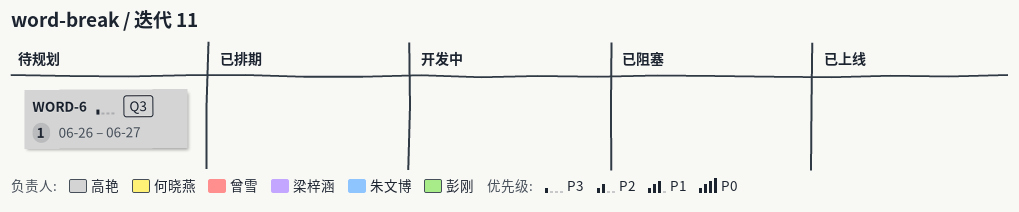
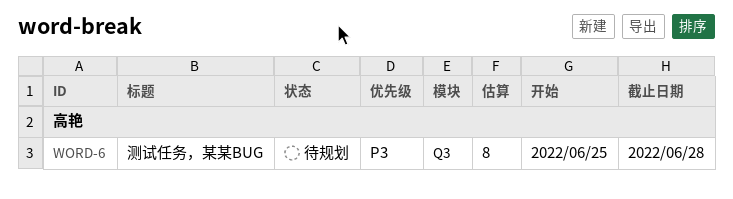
WORD-6, estimate: 1 -> 8
WORD-6, start: Jun 26 -> Jun 25
WORD-6, due: Jun 27 -> Jun 28

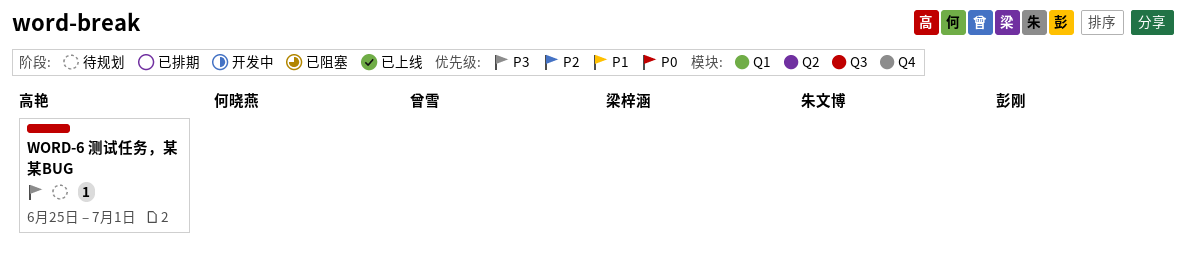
WORD-6, estimate: 8 -> 1
WORD-6, due: Jun 28 -> Jul 1

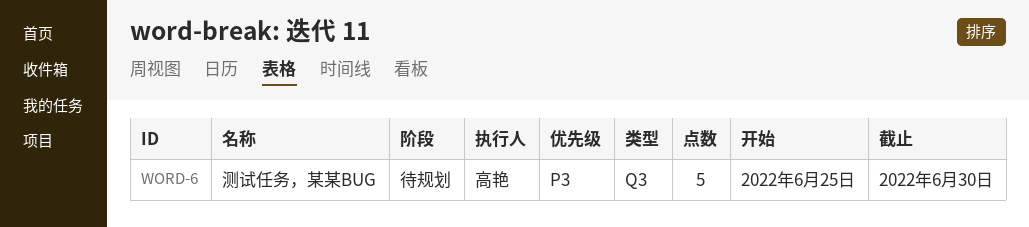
WORD-6, estimate: 1 -> 5
WORD-6, due: Jul 1 -> Jun 30

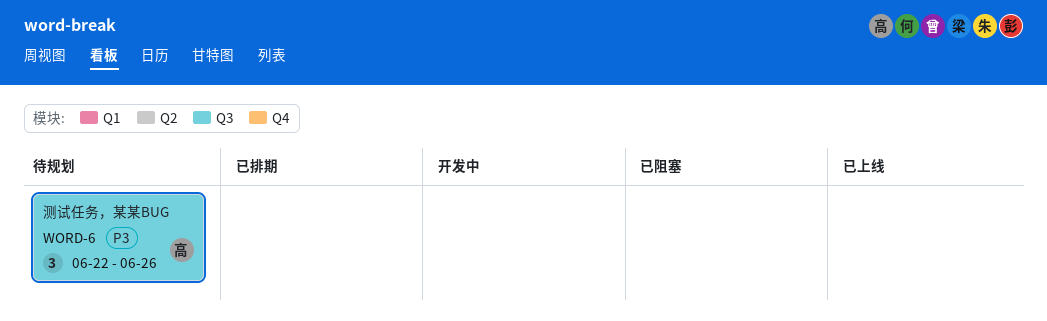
WORD-6, estimate: 5 -> 3
WORD-6, start: Jun 25 -> Jun 22
WORD-6, due: Jun 30 -> Jun 26

